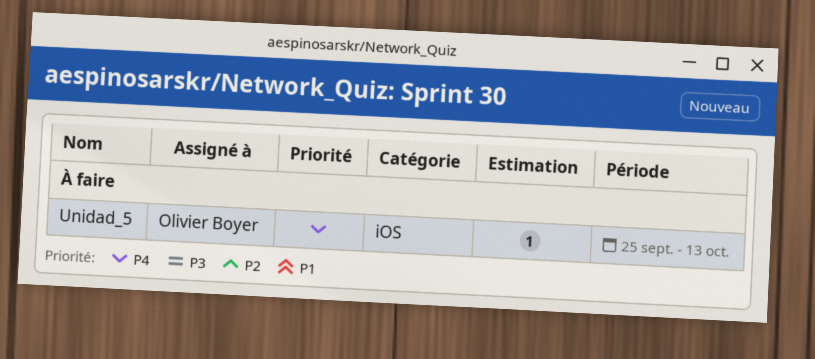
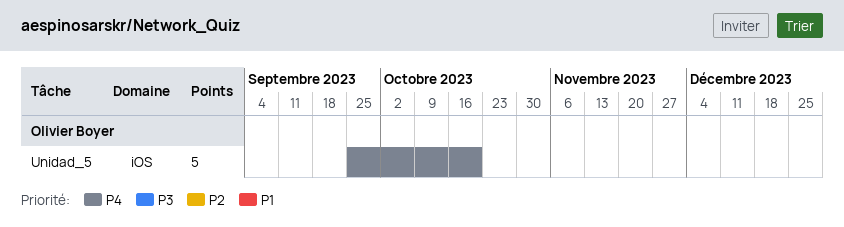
Unidad_5, estimate: 1 -> 5
Unidad_5, due: Oct 13 -> Oct 20

